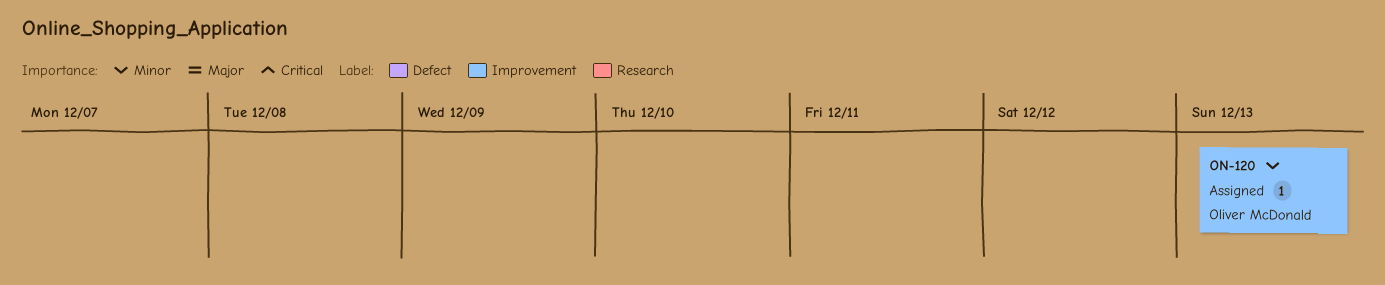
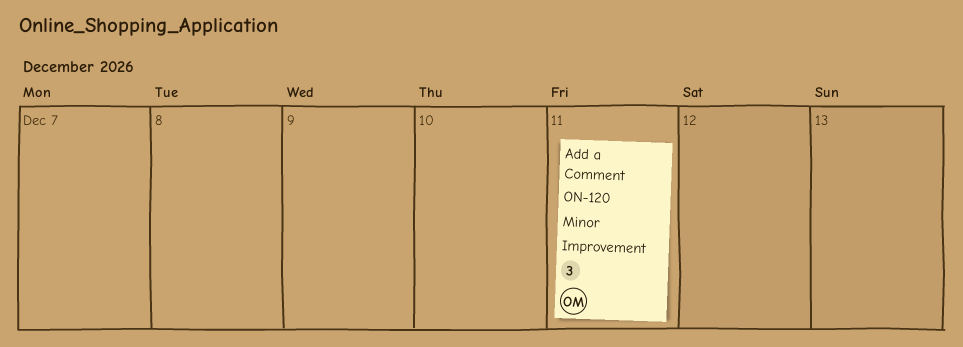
ON-120, estimate: 1 -> 3
ON-120, due: Dec 13 -> Dec 11

